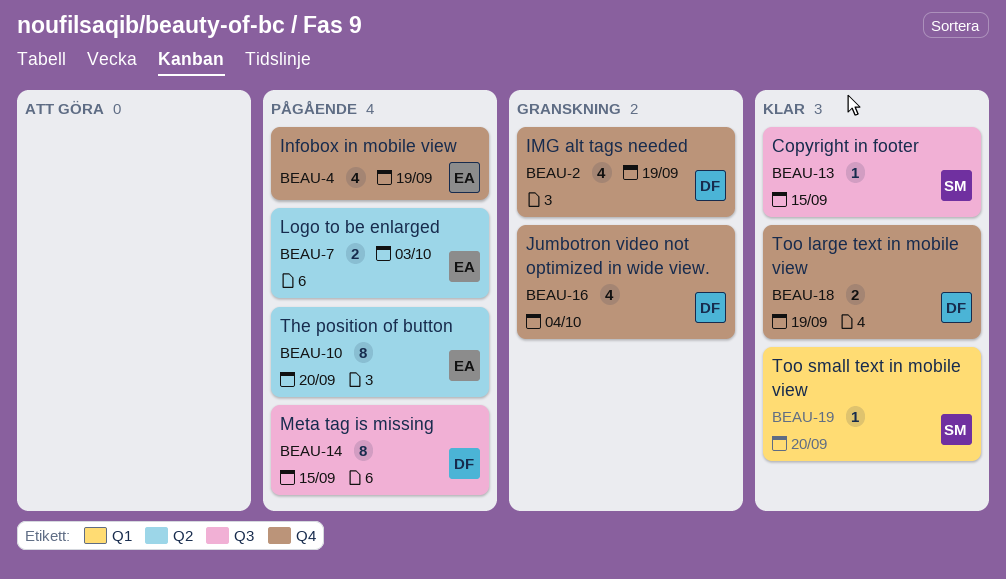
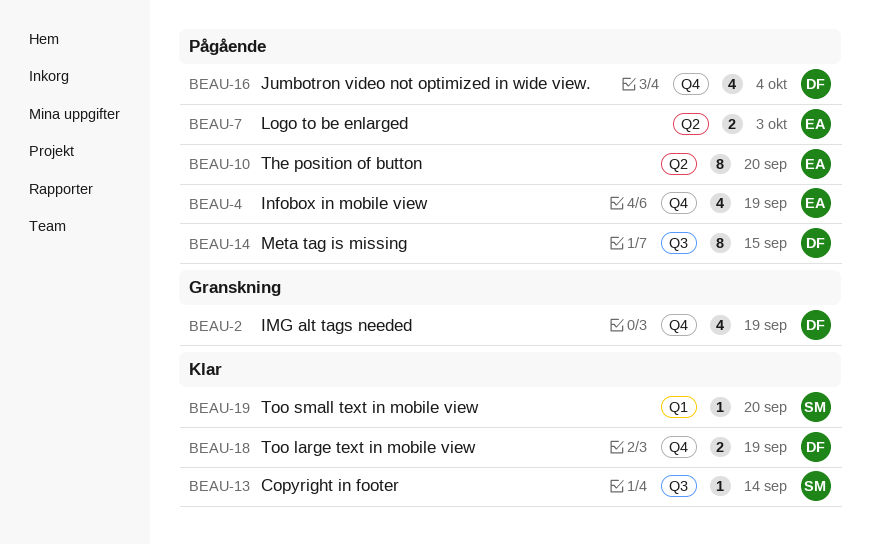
BEAU-13, due: Sep 15 -> Sep 14
BEAU-16, status: Granskning -> Pågående

